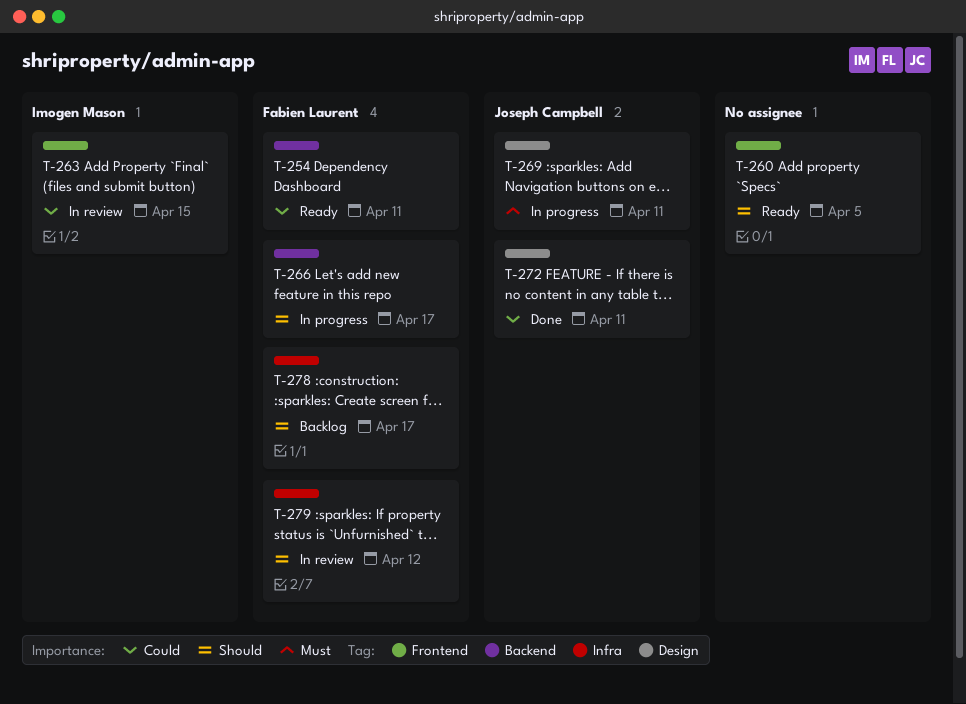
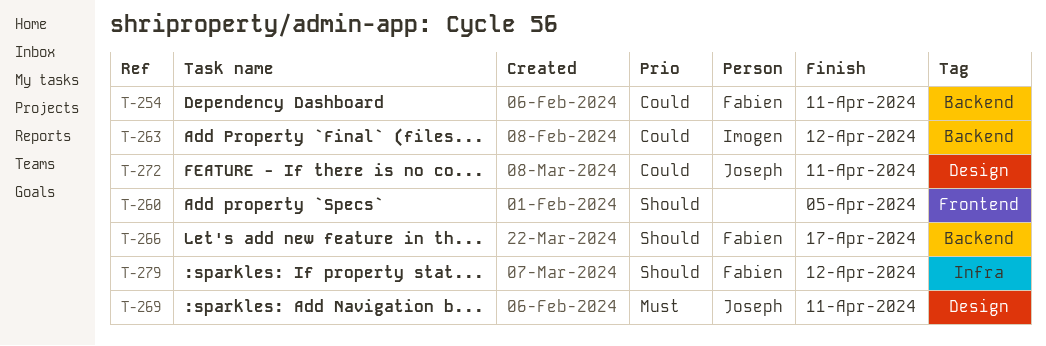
T-263, label: Frontend -> Backend
T-263, due: Apr 15 -> Apr 12
T-278: present -> none

